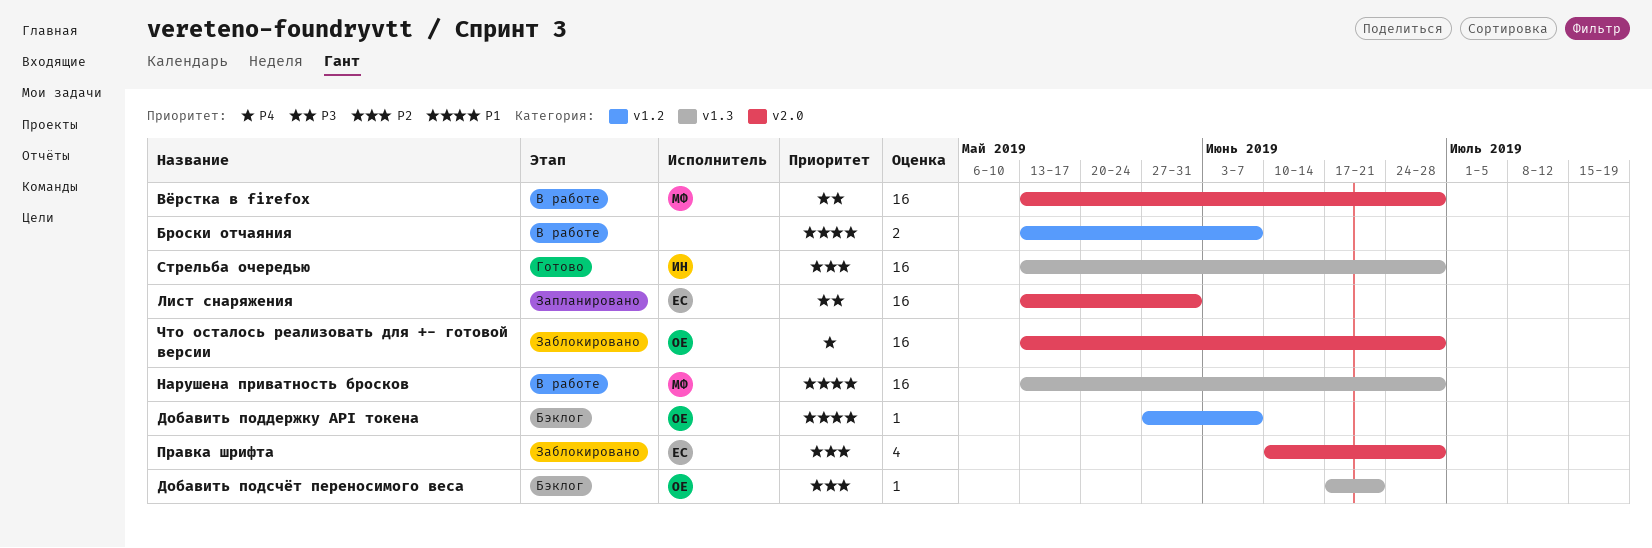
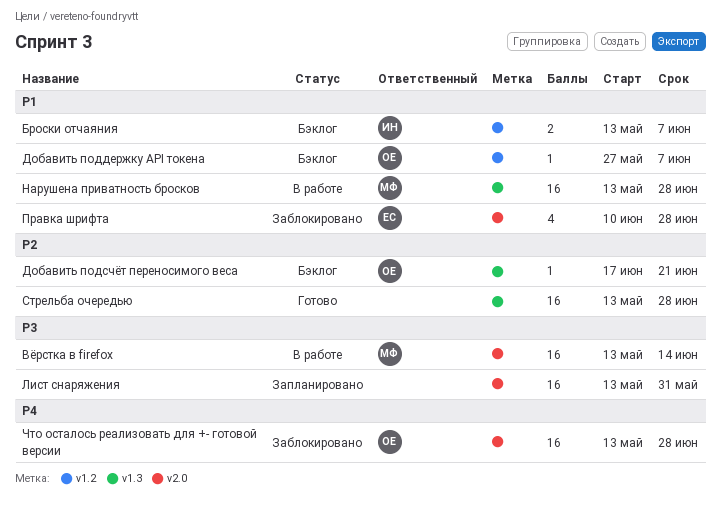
Броски отчаяния, status: В работе -> Бэклог
Броски отчаяния, owner: none -> ИН
Вёрстка в firefox, due: Jun 28 -> Jun 14
Лист снаряжения, owner: ЕС -> none
Правка шрифта, priority: P2 -> P1
Стрельба очередью, owner: ИН -> none

